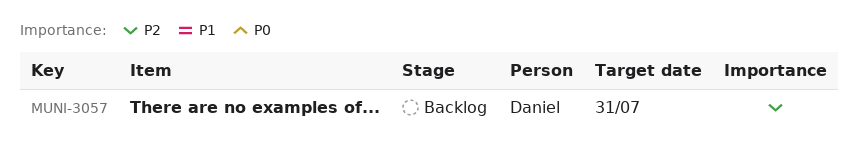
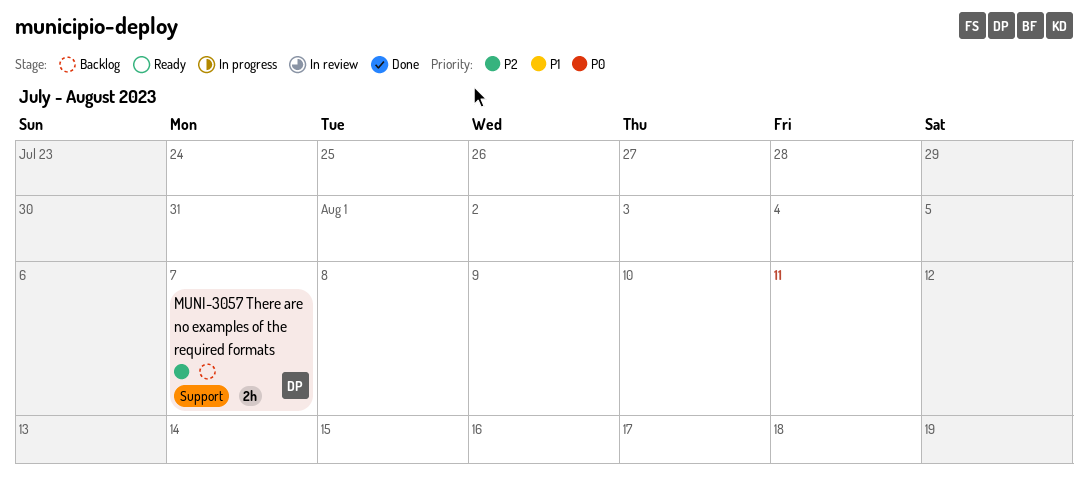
MUNI-3057, due: Jul 31 -> Aug 7

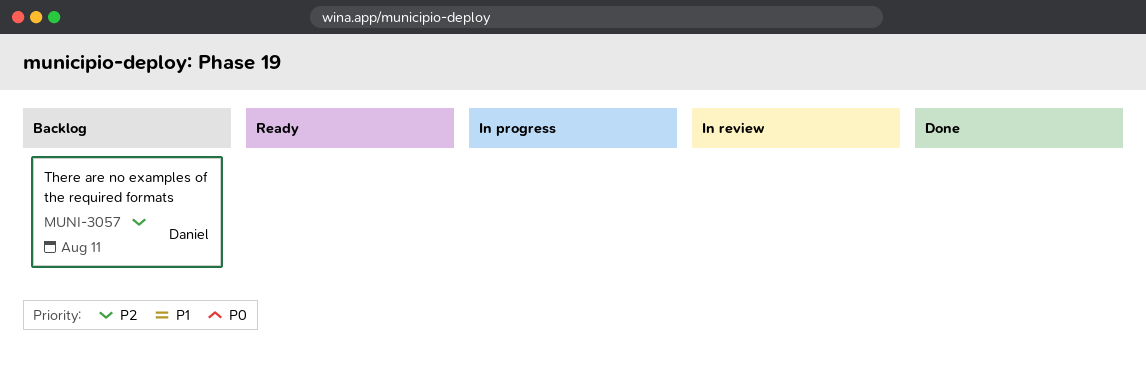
MUNI-3057, due: Aug 7 -> Aug 11

